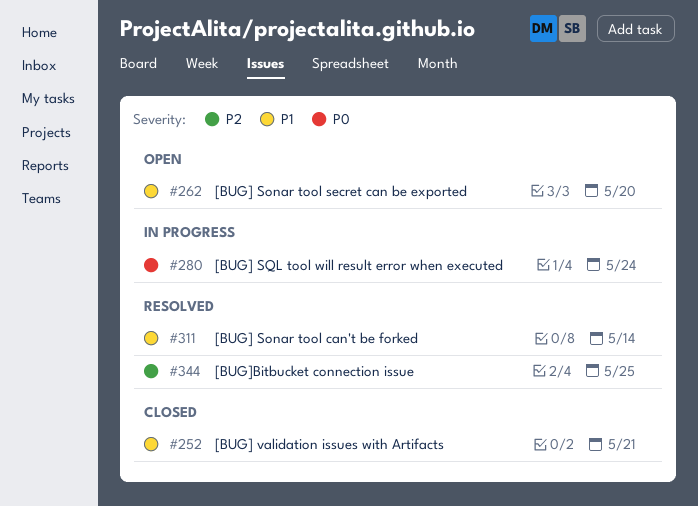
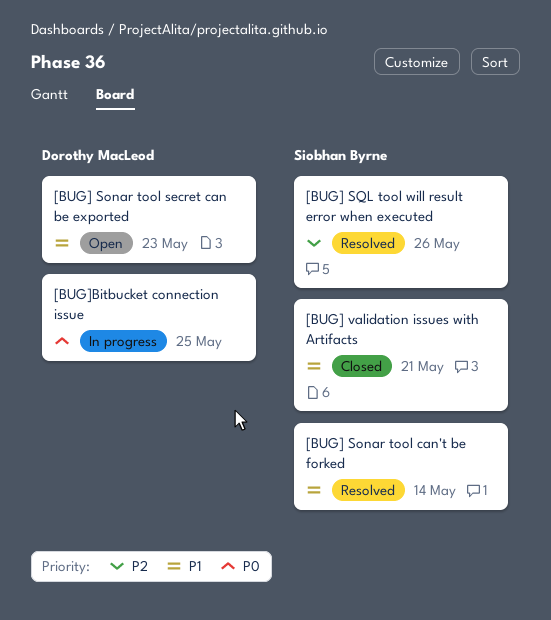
[BUG] Sonar tool secret can be exported, due: May 20 -> May 23
[BUG] SQL tool will result error when executed, status: In progress -> Resolved
[BUG] SQL tool will result error when executed, priority: P0 -> P2
[BUG] SQL tool will result error when executed, due: May 24 -> May 26
[BUG]Bitbucket connection issue, status: Resolved -> In progress
[BUG]Bitbucket connection issue, priority: P2 -> P0

